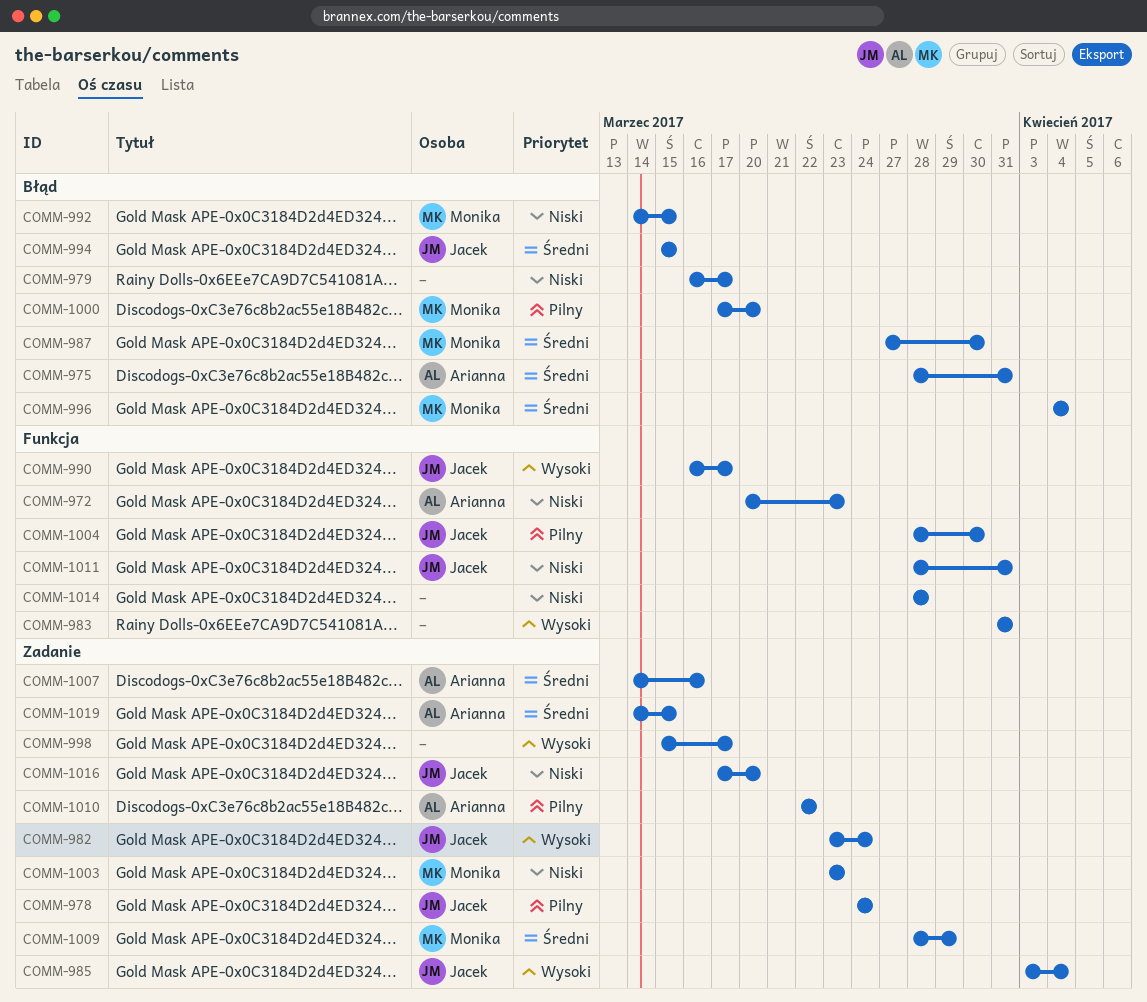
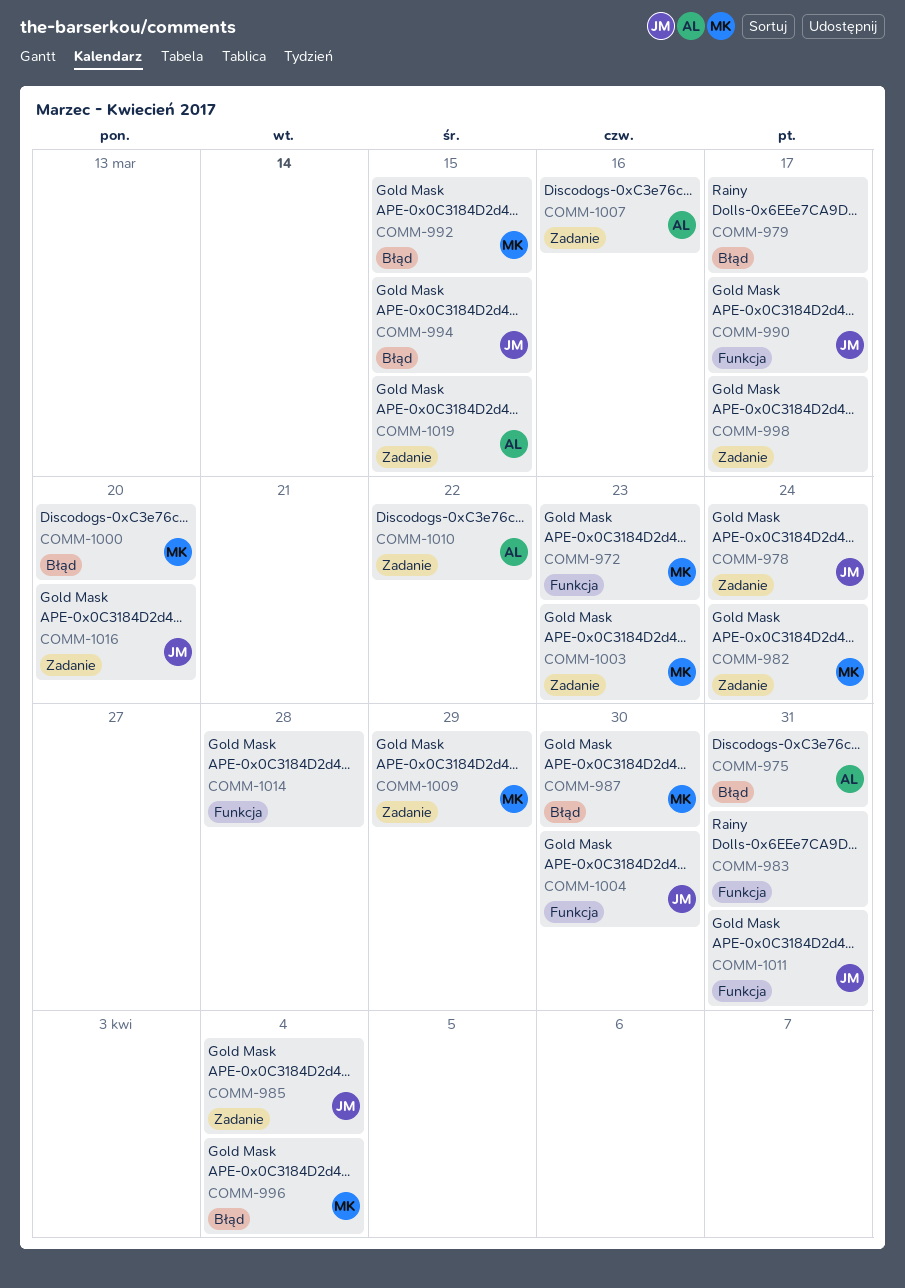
COMM-972, owner: Arianna -> Monika
COMM-982, owner: Jacek -> Monika

